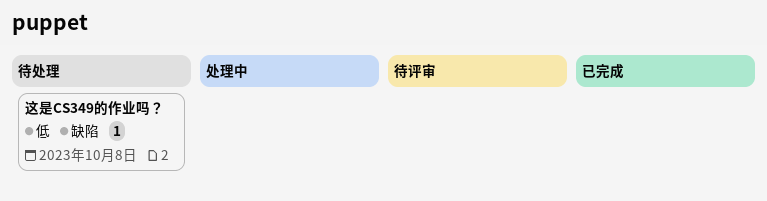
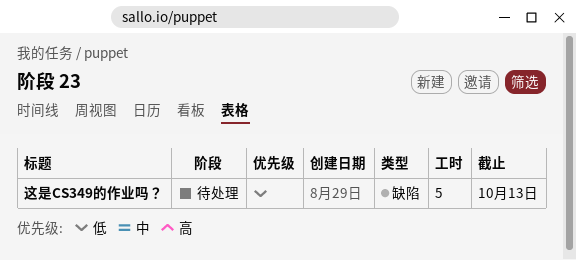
这是CS349的作业吗？, estimate: 1 -> 5
这是CS349的作业吗？, due: Oct 8 -> Oct 13

